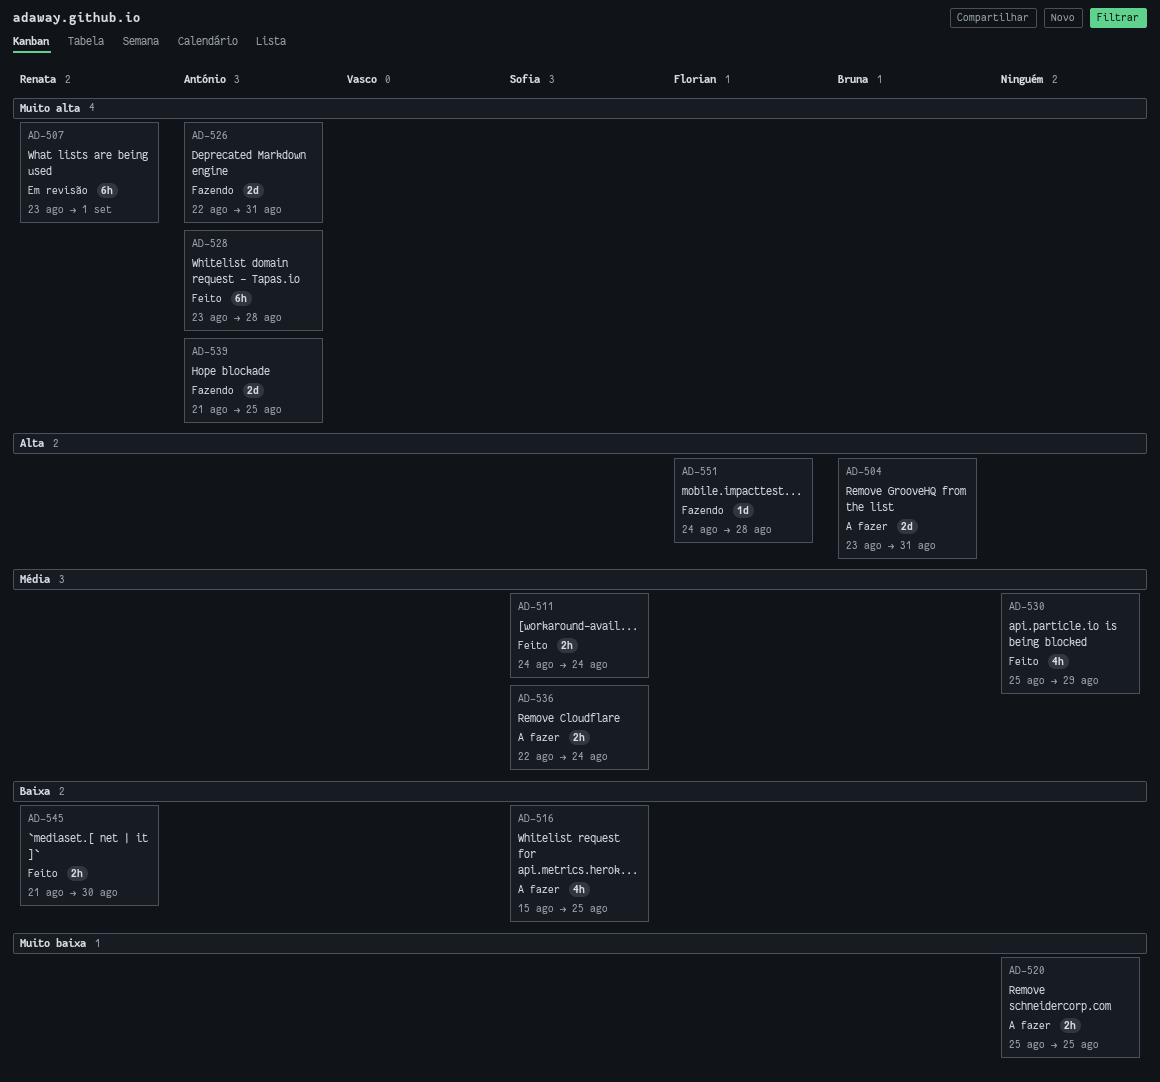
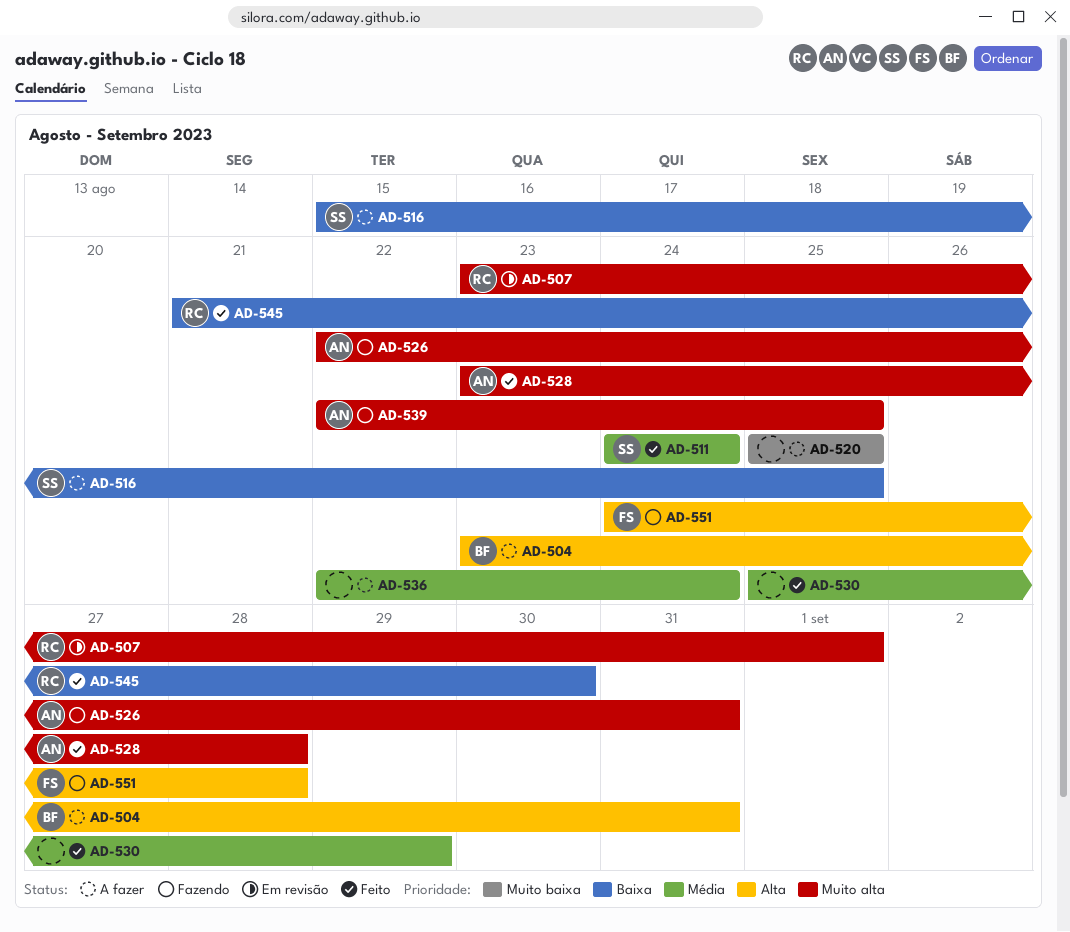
AD-536, owner: Sofia -> none
AD-539, start: Aug 21 -> Aug 22

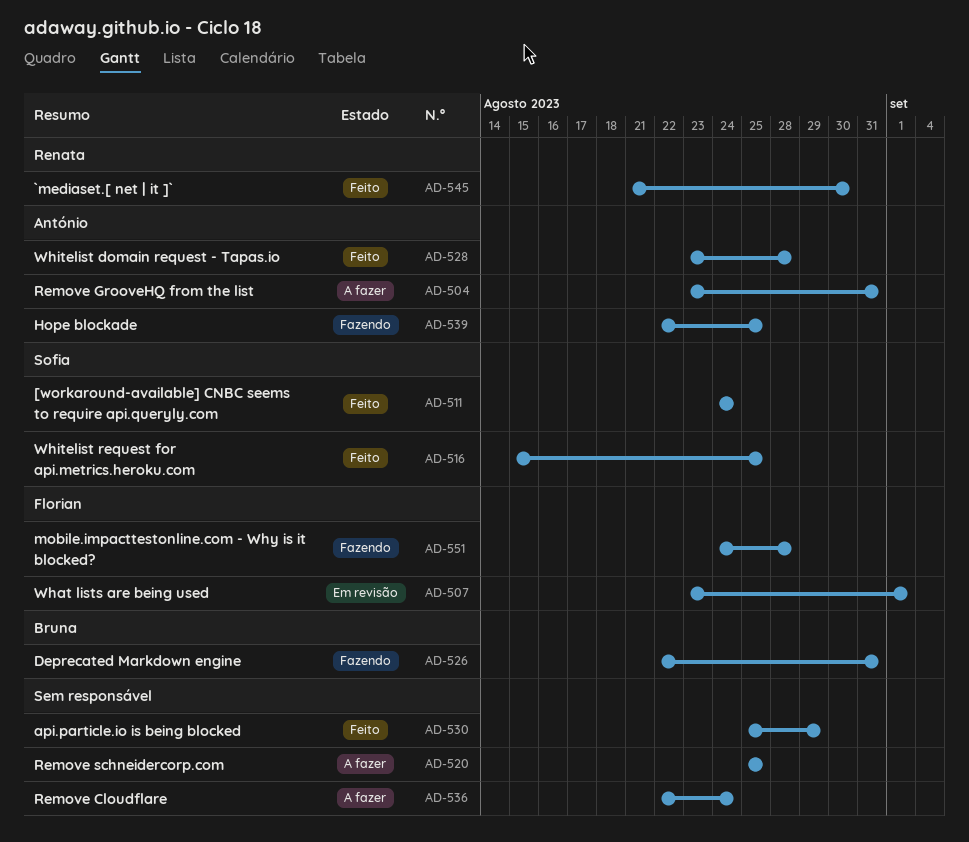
AD-504, owner: Bruna -> António
AD-507, owner: Renata -> Florian
AD-516, status: A fazer -> Feito
AD-526, owner: António -> Bruna

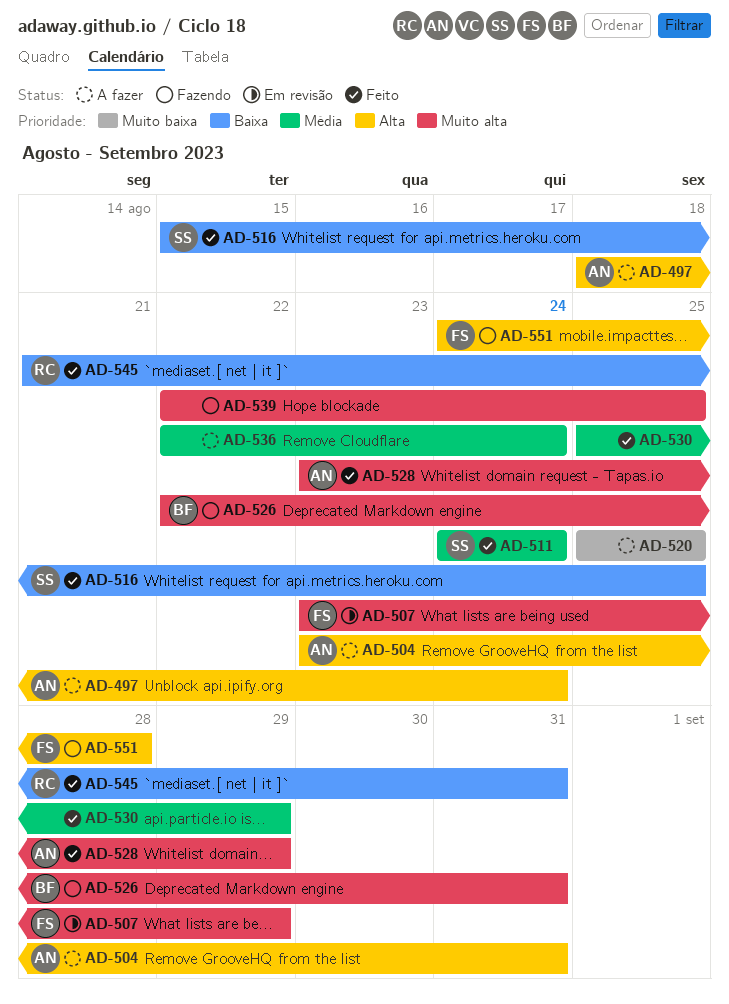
AD-497: none -> present
AD-507, due: Sep 1 -> Aug 29
AD-528, due: Aug 28 -> Aug 29
AD-539, owner: António -> none
AD-545, due: Aug 30 -> Aug 31

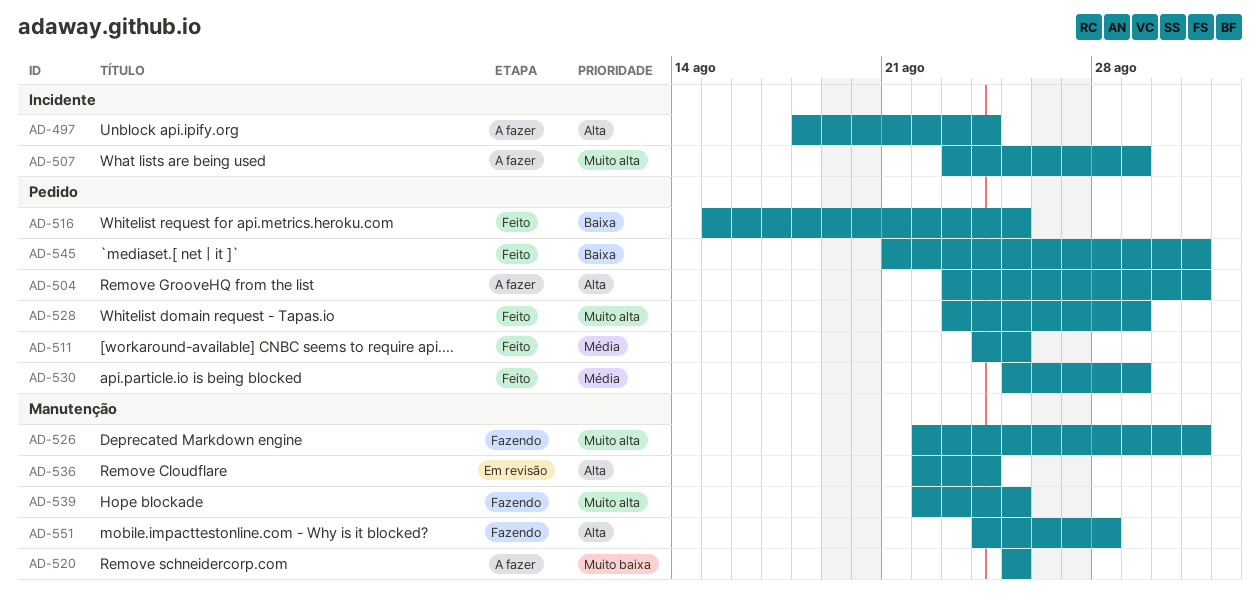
AD-507, status: Em revisão -> A fazer
AD-511, due: Aug 24 -> Aug 25
AD-536, status: A fazer -> Em revisão
AD-536, priority: Média -> Alta

